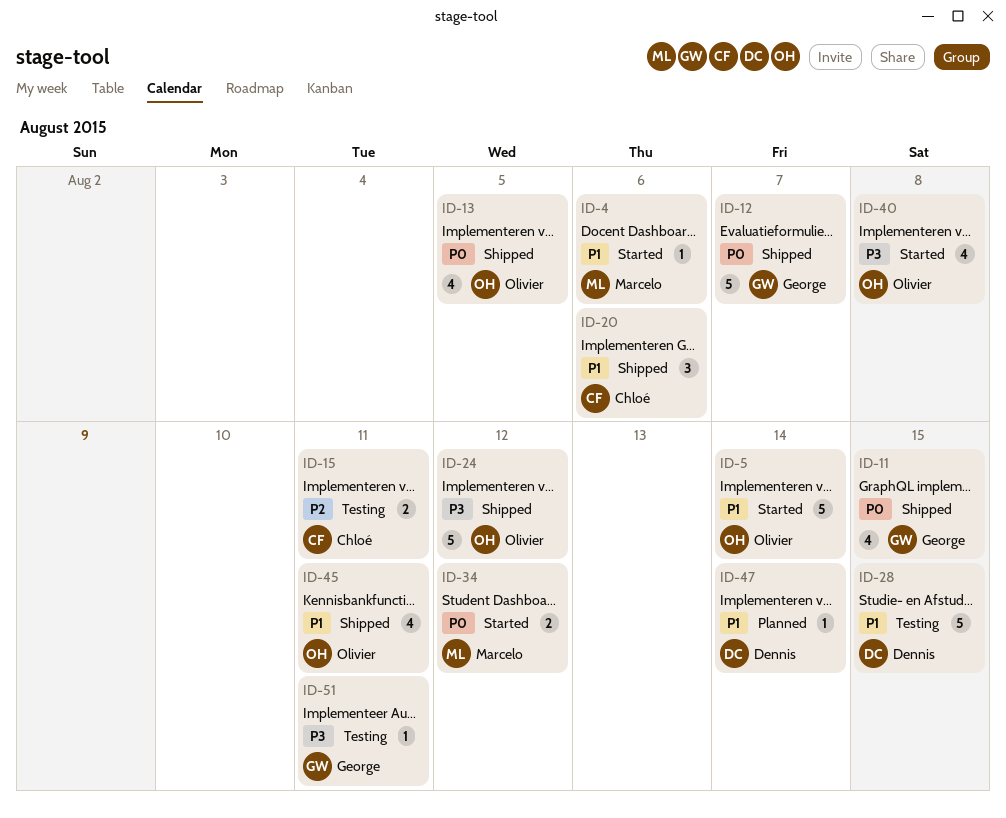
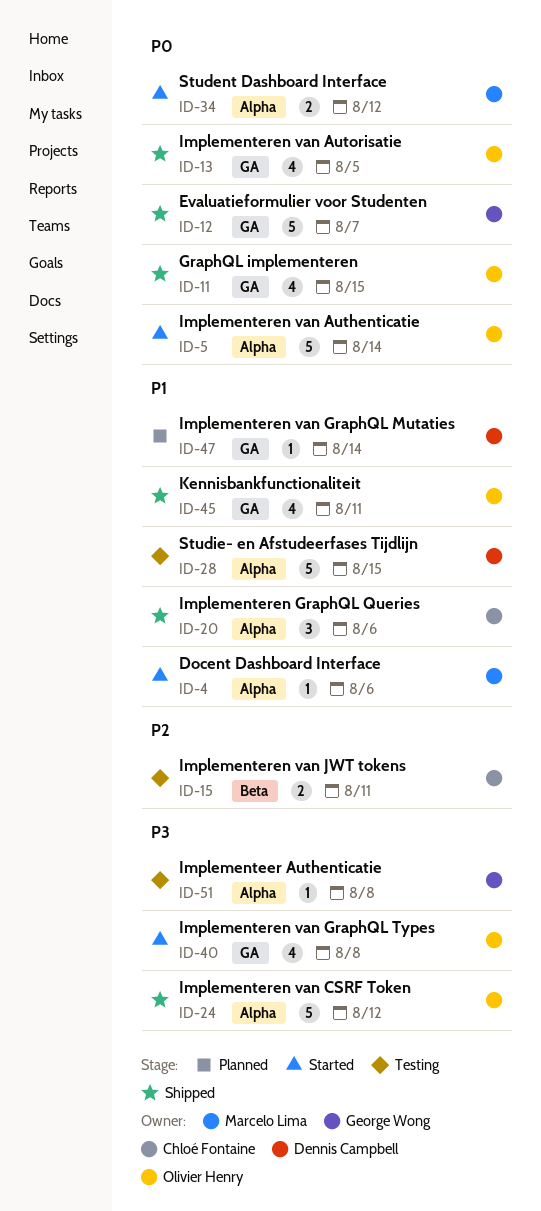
ID-5, priority: P1 -> P0
ID-11, owner: George Wong -> Olivier Henry
ID-51, due: Aug 11 -> Aug 8

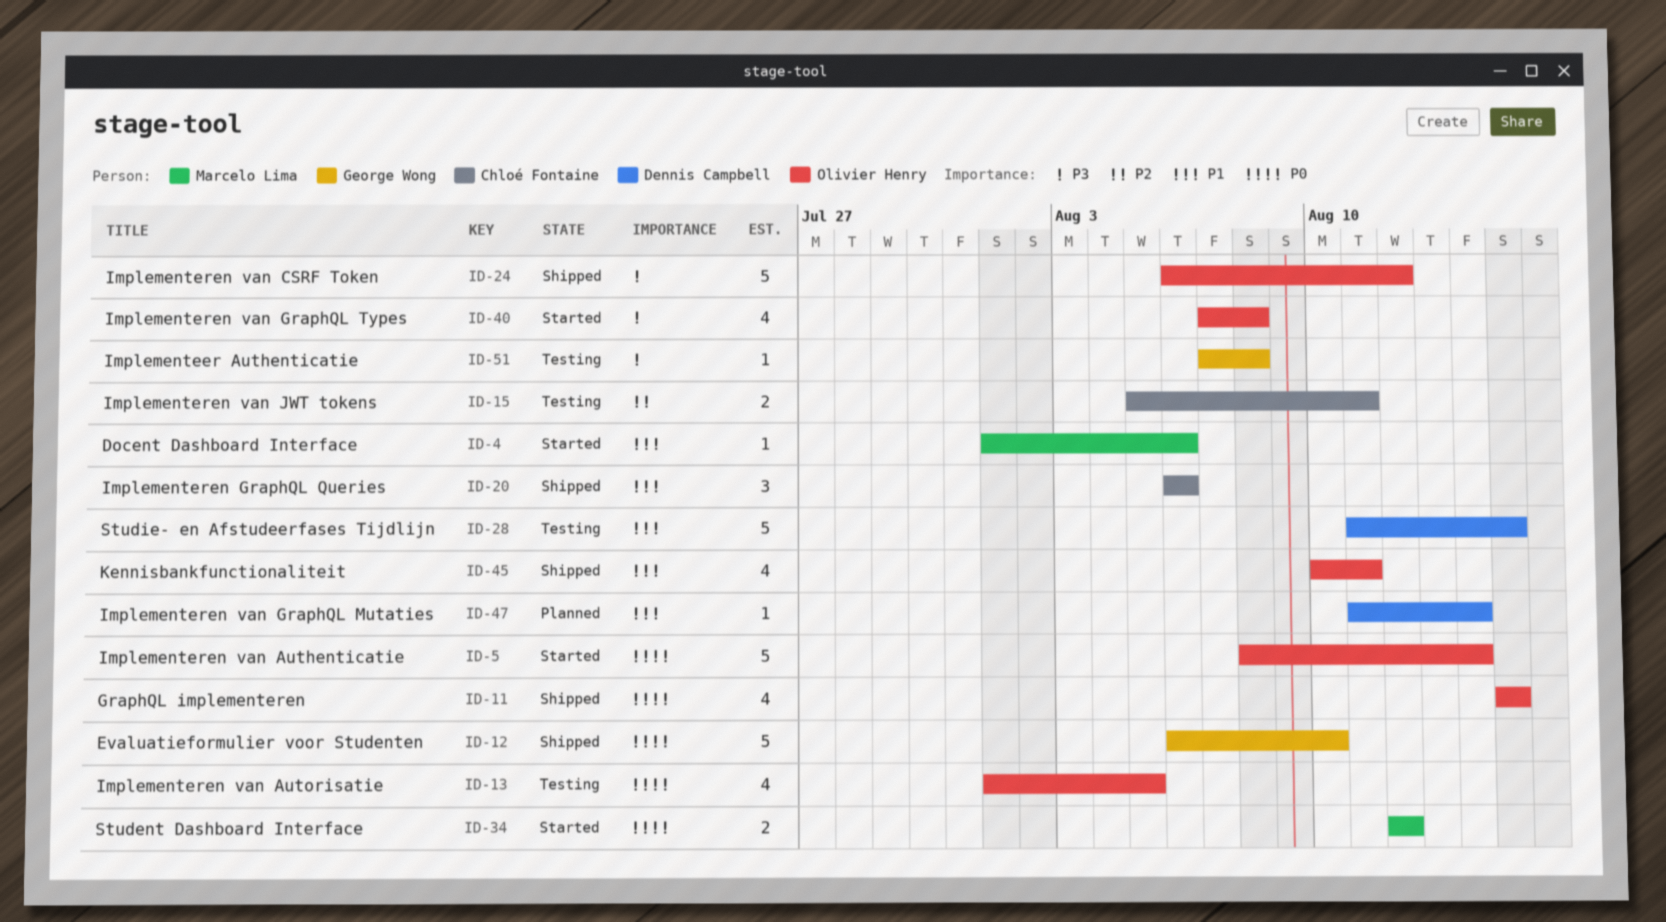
ID-12, due: Aug 7 -> Aug 10
ID-13, status: Shipped -> Testing

